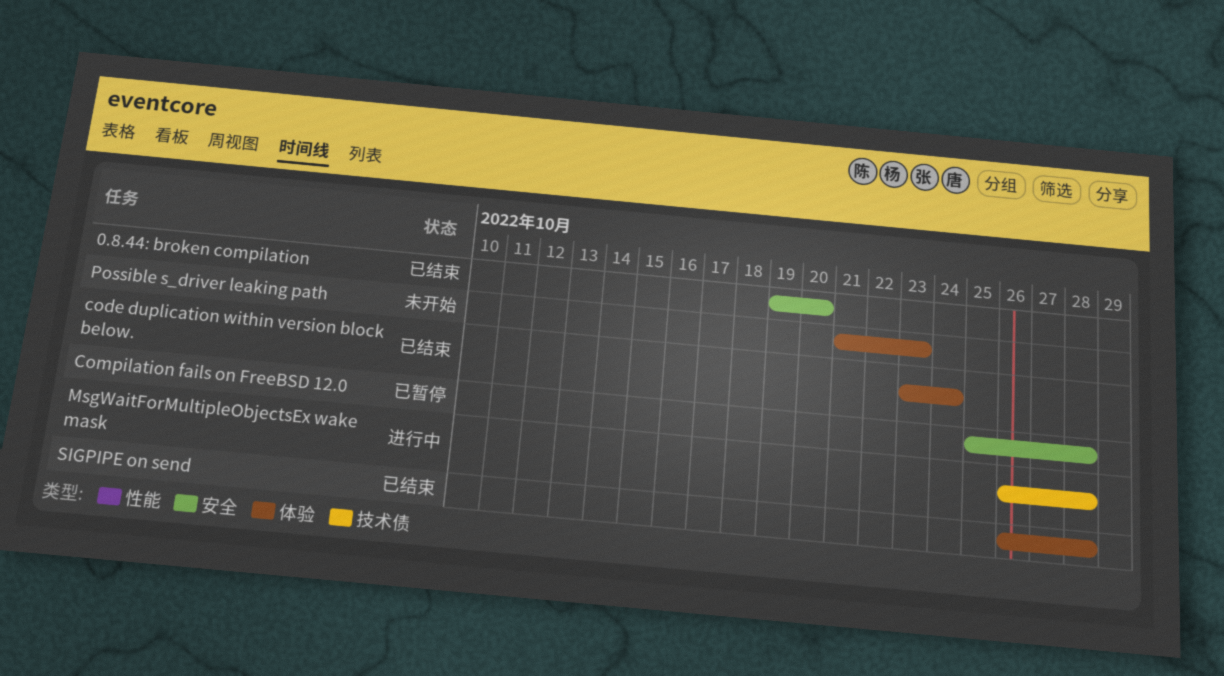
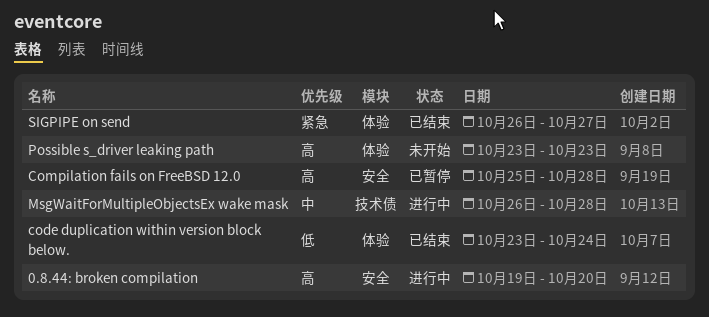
0.8.44: broken compilation, status: 已结束 -> 进行中
Possible s_driver leaking path, start: Oct 21 -> Oct 23
SIGPIPE on send, due: Oct 28 -> Oct 27

